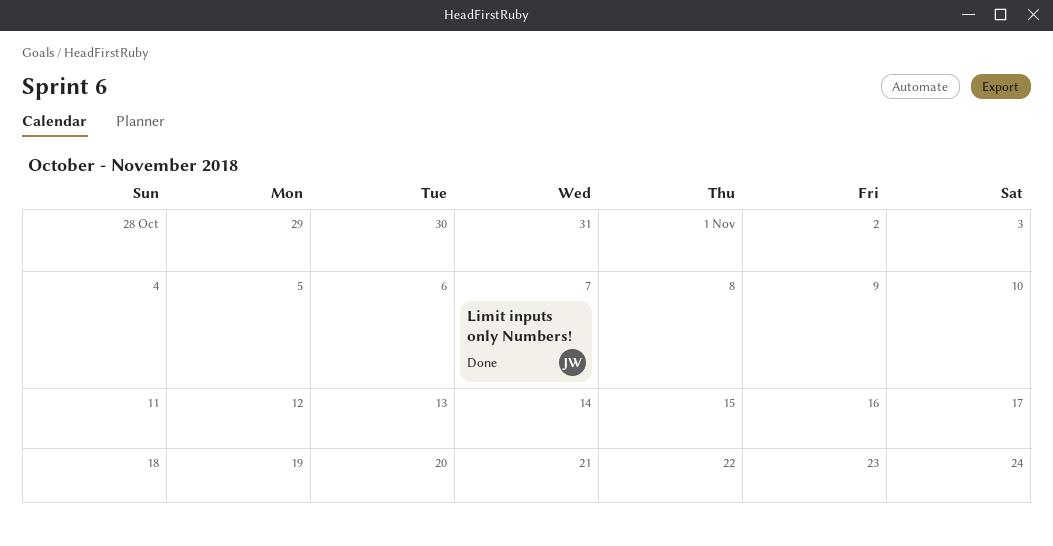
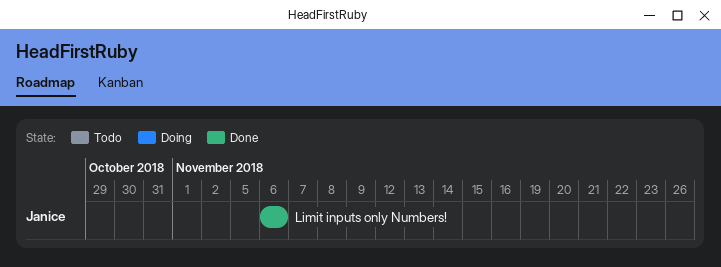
Limit inputs only Numbers!, due: Nov 7 -> Nov 6

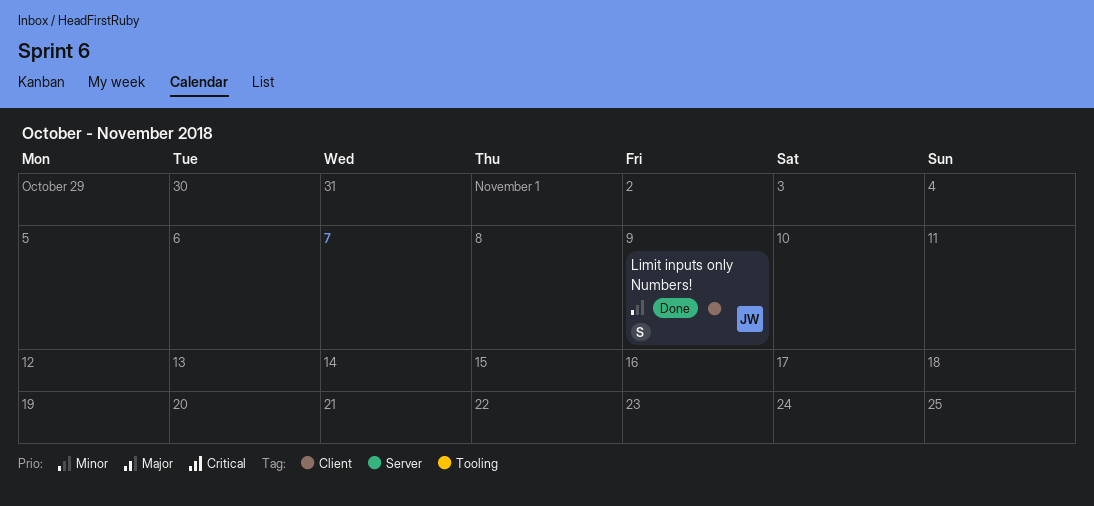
Limit inputs only Numbers!, due: Nov 6 -> Nov 9

